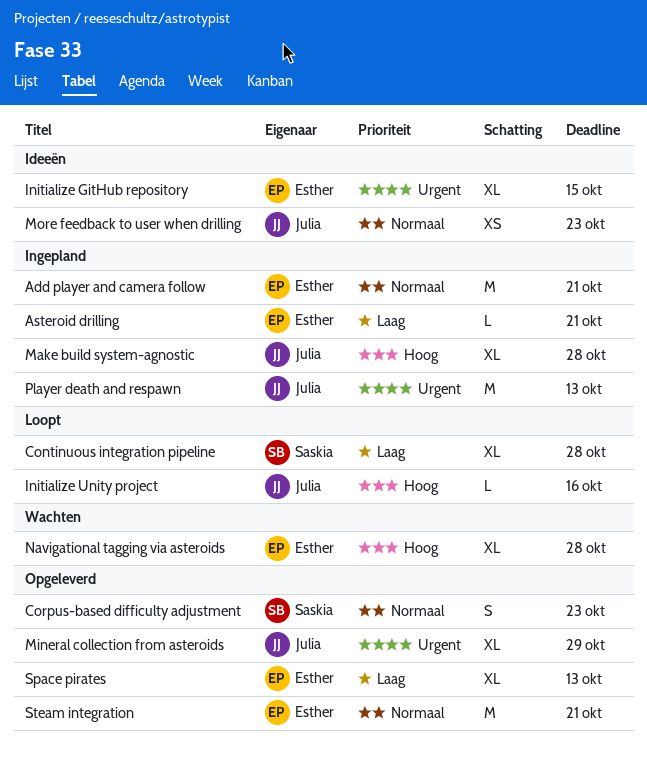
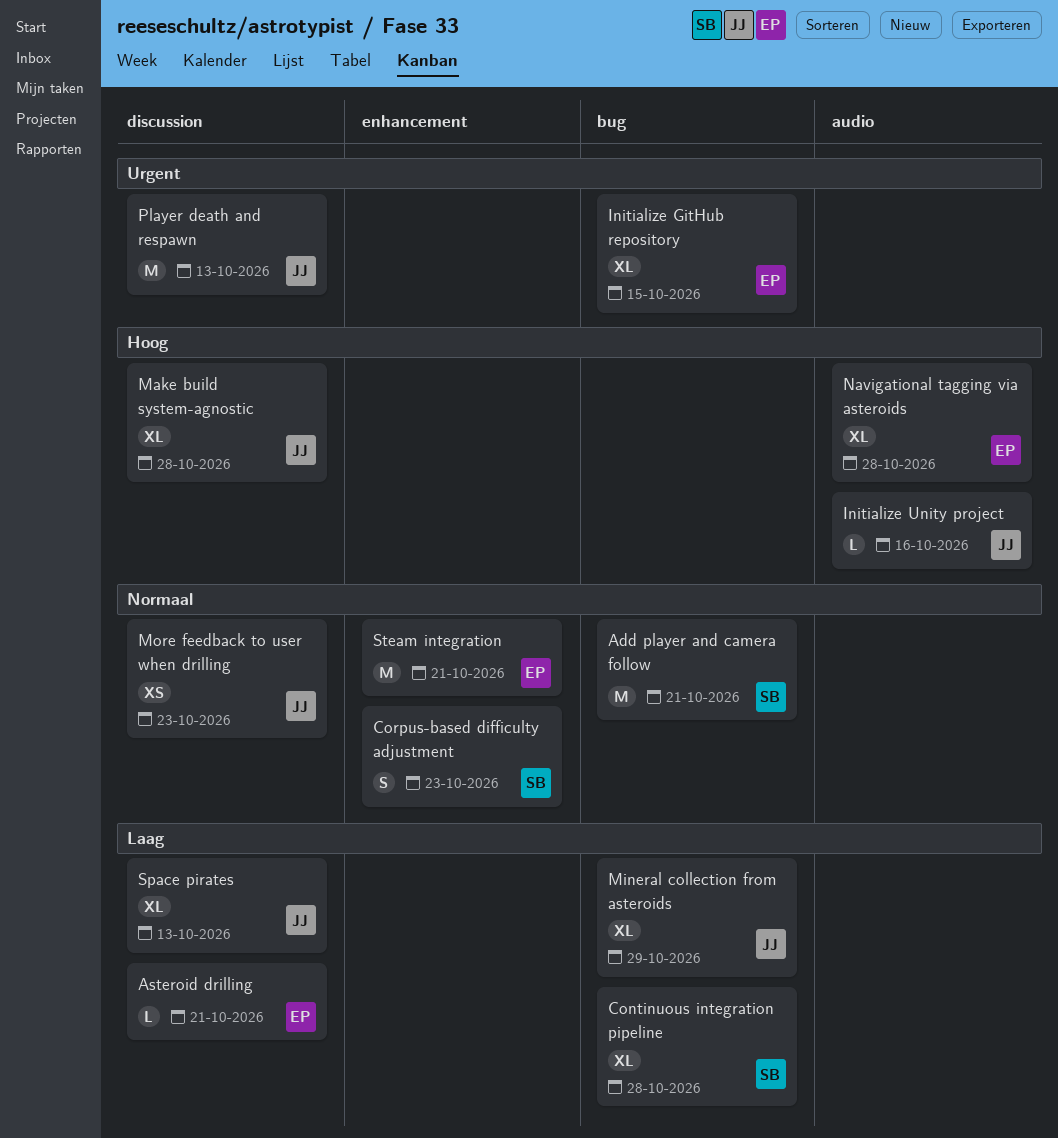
Add player and camera follow, owner: Esther -> Saskia
Mineral collection from asteroids, priority: Urgent -> Laag
Space pirates, owner: Esther -> Julia

